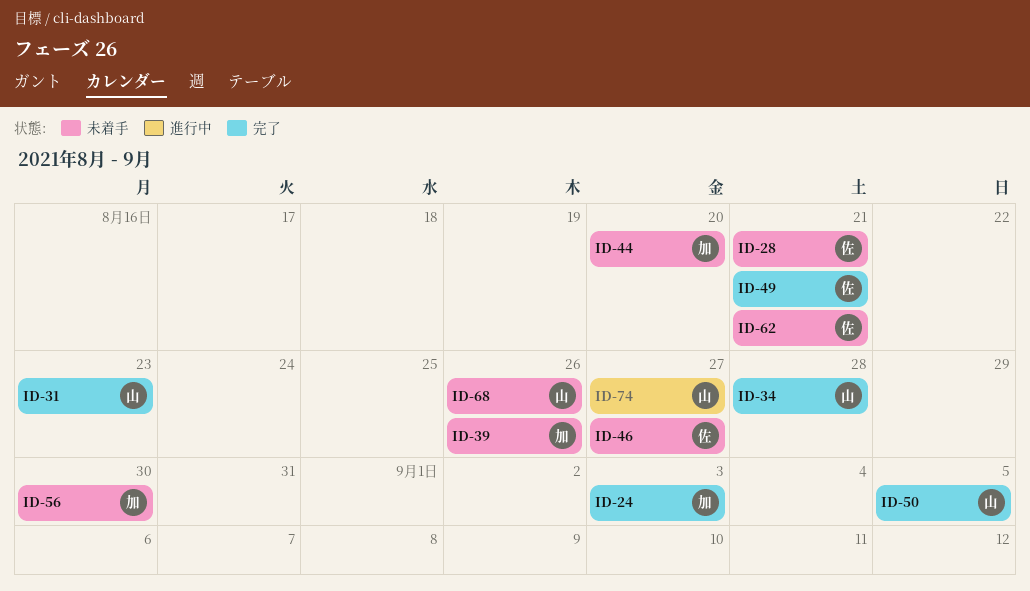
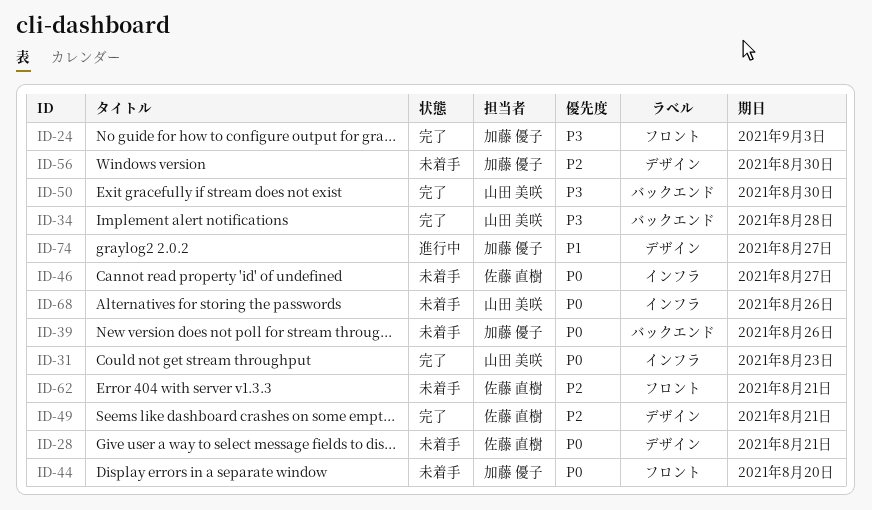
ID-50, due: Sep 5 -> Aug 30
ID-74, owner: 山田 美咲 -> 加藤 優子

